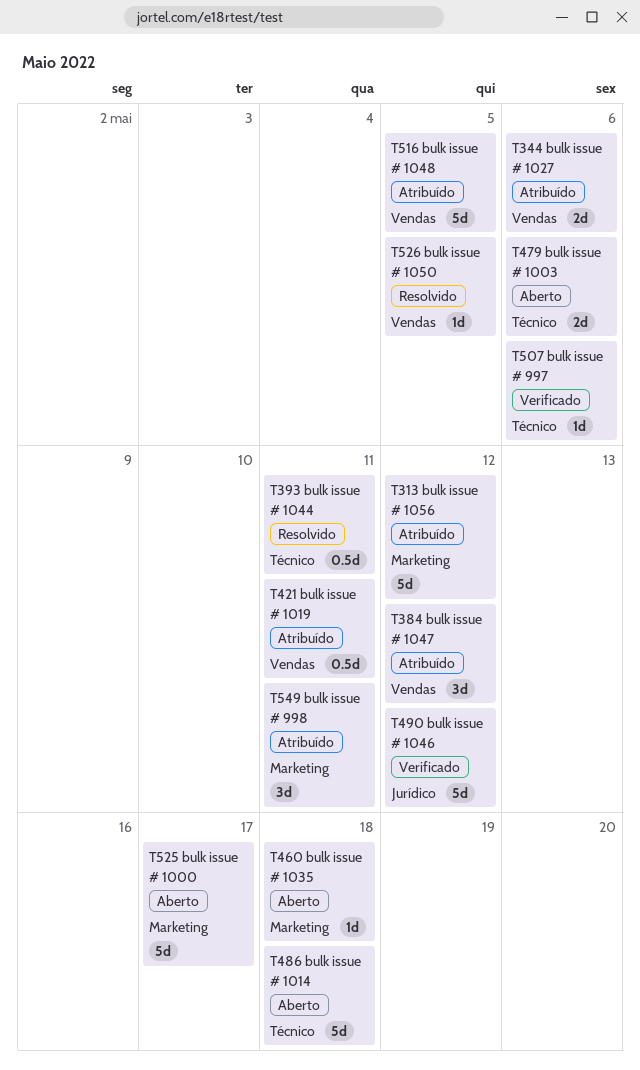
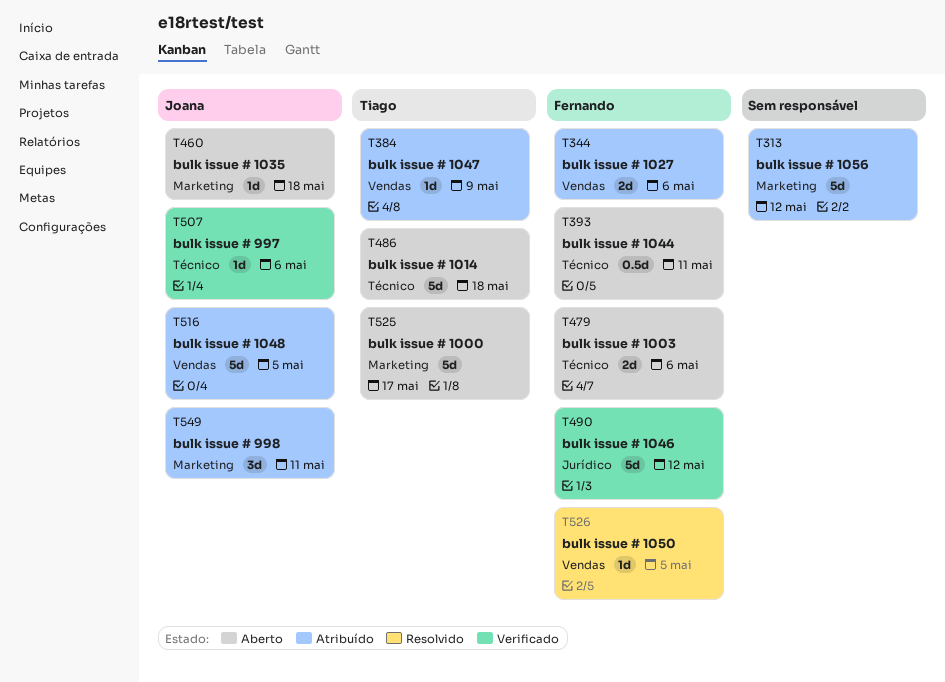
T384, estimate: 3d -> 1d
T384, due: May 12 -> May 9
T393, status: Resolvido -> Aberto
T421: present -> none

